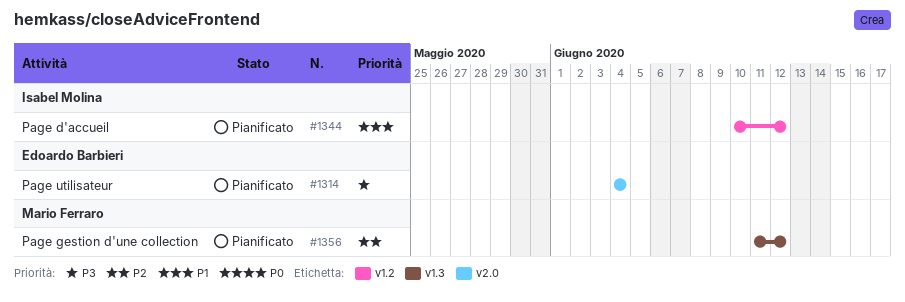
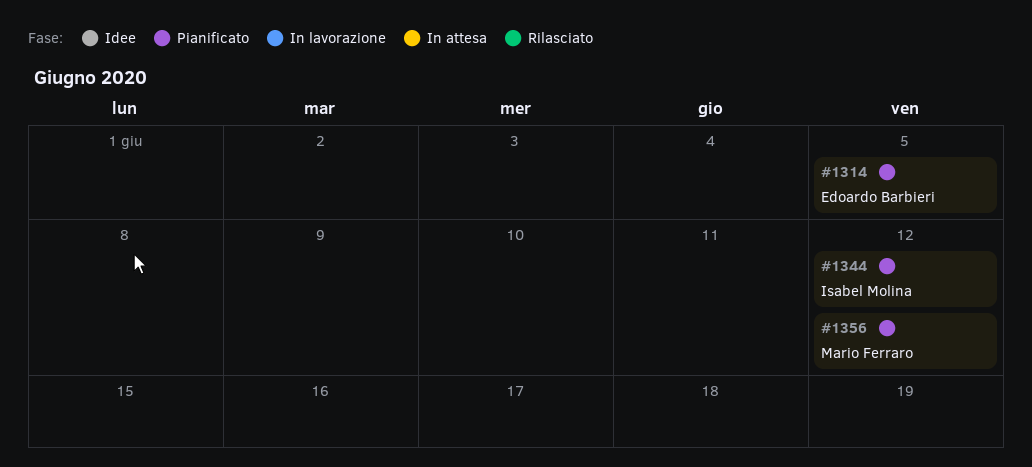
#1314, due: Jun 4 -> Jun 5

